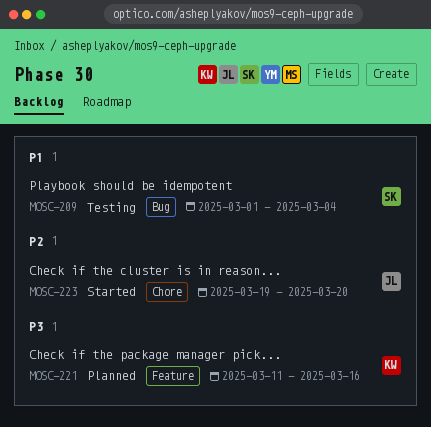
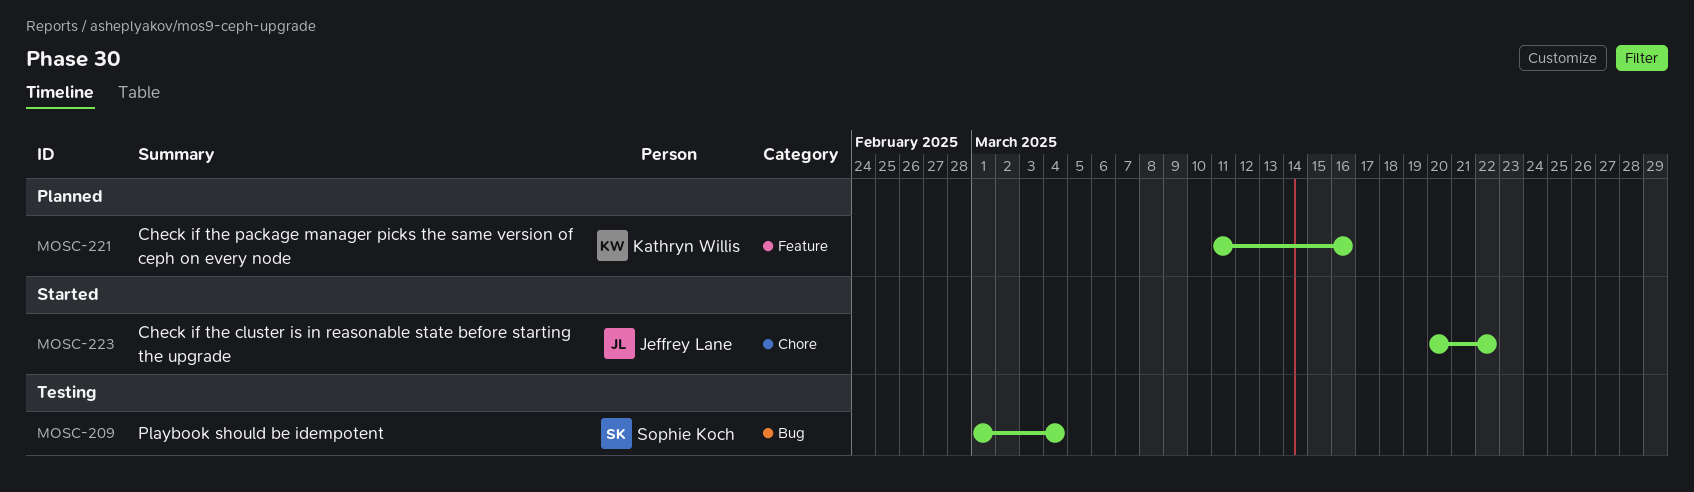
MOSC-223, start: Mar 19 -> Mar 20
MOSC-223, due: Mar 20 -> Mar 22

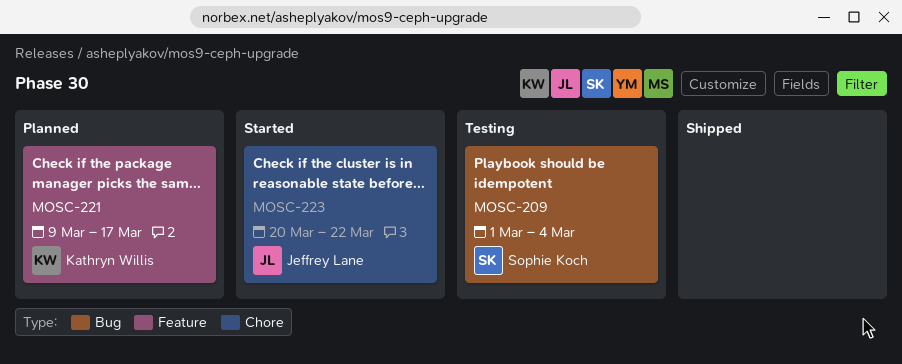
MOSC-221, start: Mar 11 -> Mar 9
MOSC-221, due: Mar 16 -> Mar 17

